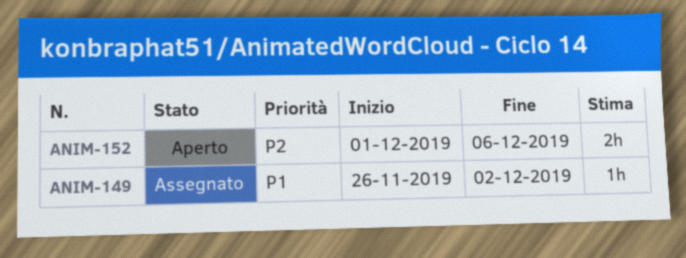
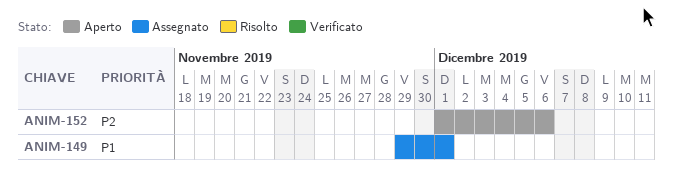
ANIM-149, start: Nov 26 -> Nov 29
ANIM-149, due: Dec 2 -> Dec 1

